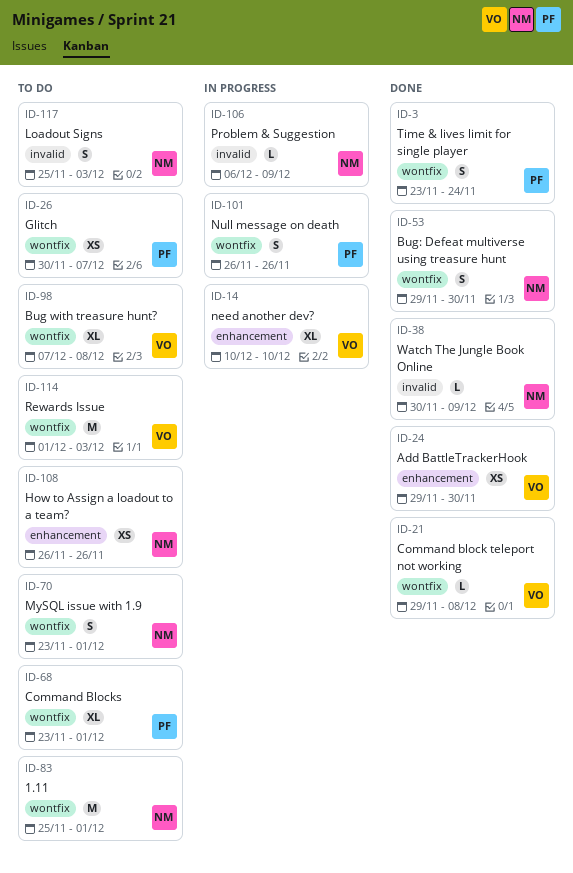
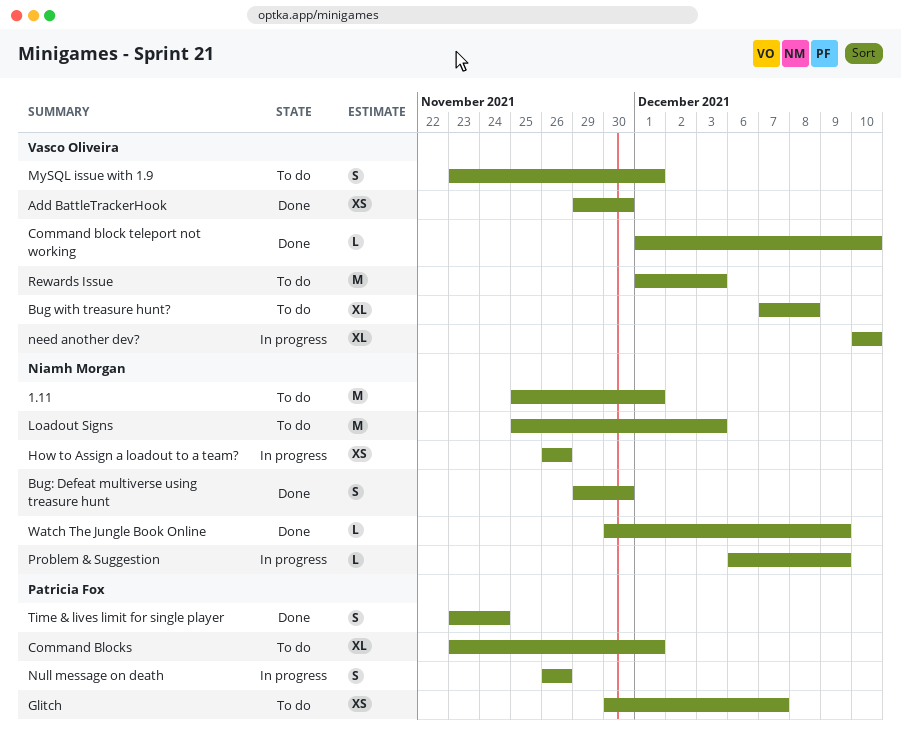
Command block teleport not working, start: Nov 29 -> Dec 1
Command block teleport not working, due: Dec 8 -> Dec 10
How to Assign a loadout to a team?, status: To do -> In progress
Loadout Signs, estimate: S -> M
MySQL issue with 1.9, owner: Niamh Morgan -> Vasco Oliveira

